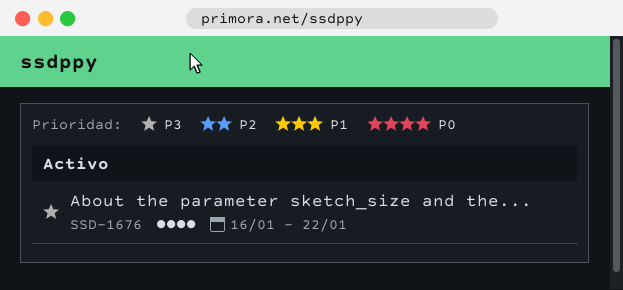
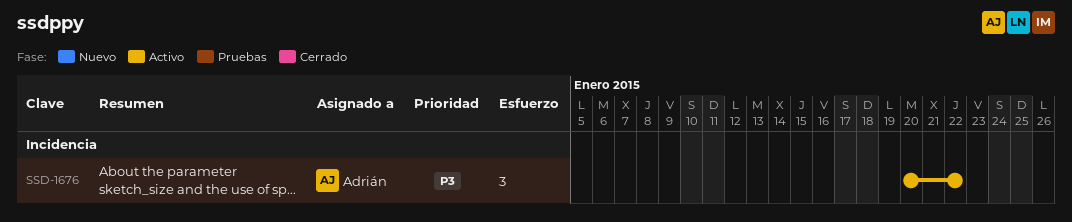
SSD-1676, estimate: 4 -> 3
SSD-1676, start: Jan 16 -> Jan 20

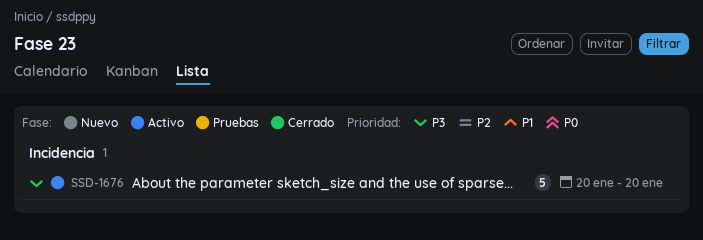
SSD-1676, estimate: 3 -> 5
SSD-1676, due: Jan 22 -> Jan 20

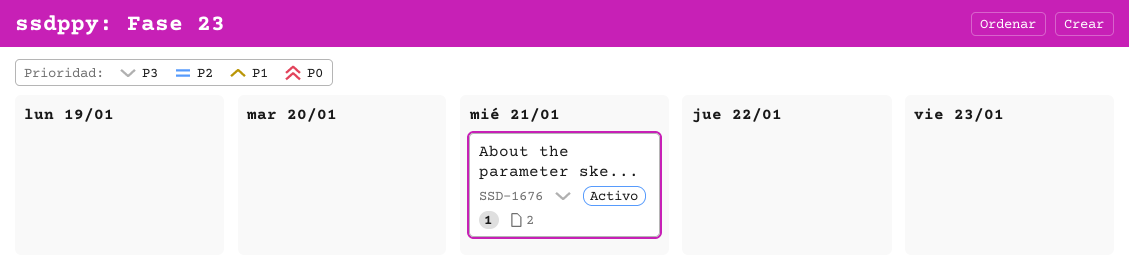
SSD-1676, estimate: 5 -> 1
SSD-1676, due: Jan 20 -> Jan 21

